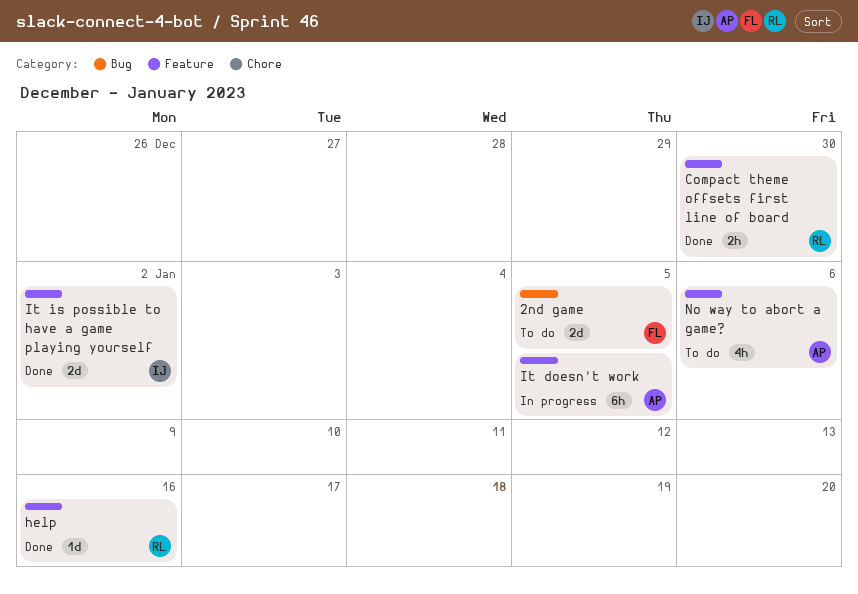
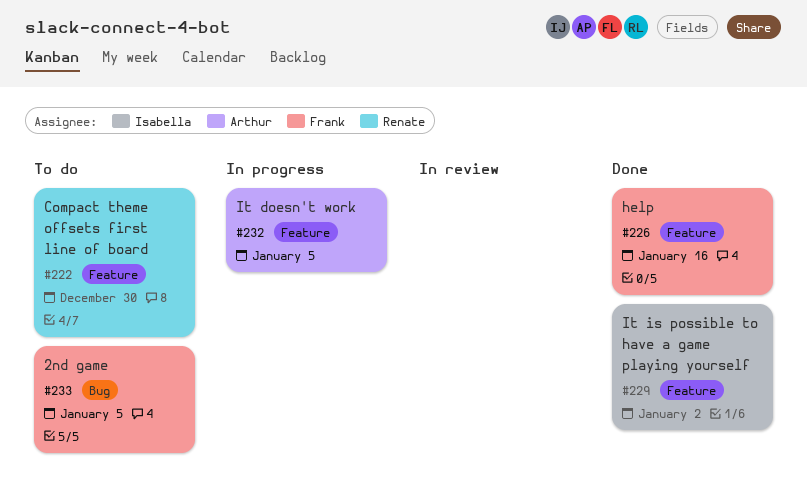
Compact theme offsets first line of board, status: Done -> To do
help, owner: Renate -> Frank
No way to abort a game?: present -> none

